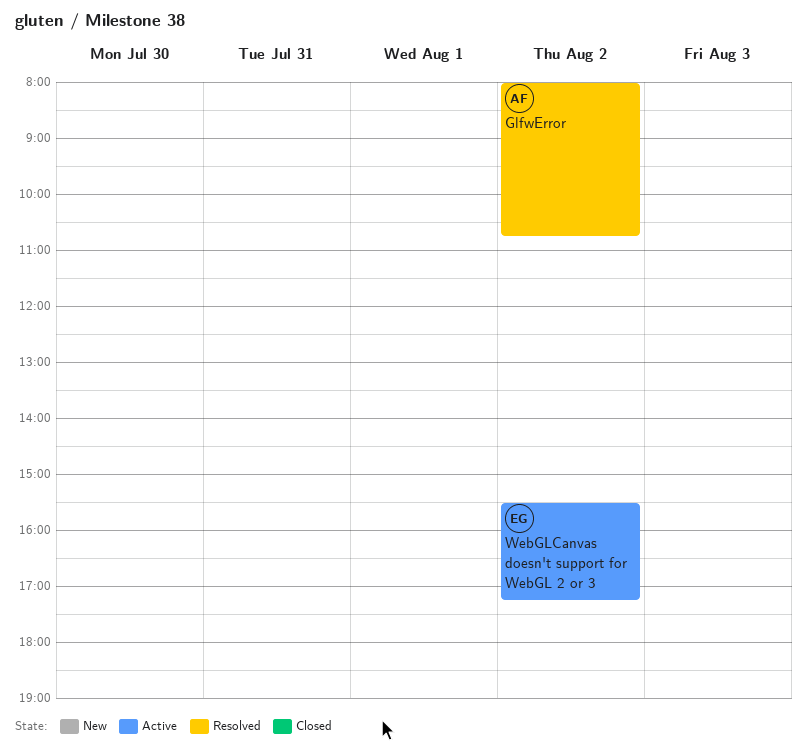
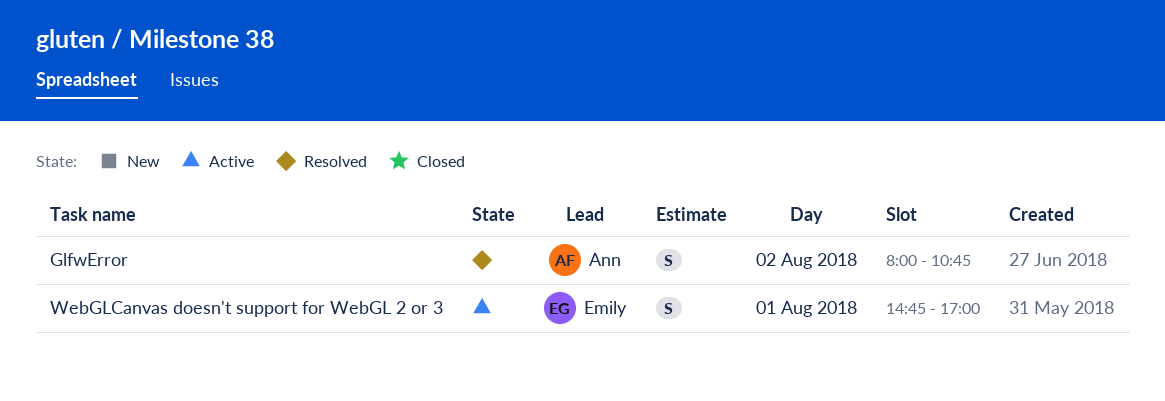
WebGLCanvas doesn't support for WebGL 2 or 3, day: Aug 2 -> Aug 1
WebGLCanvas doesn't support for WebGL 2 or 3, begins: 15:30 -> 14:45
WebGLCanvas doesn't support for WebGL 2 or 3, ends: 17:15 -> 17:00

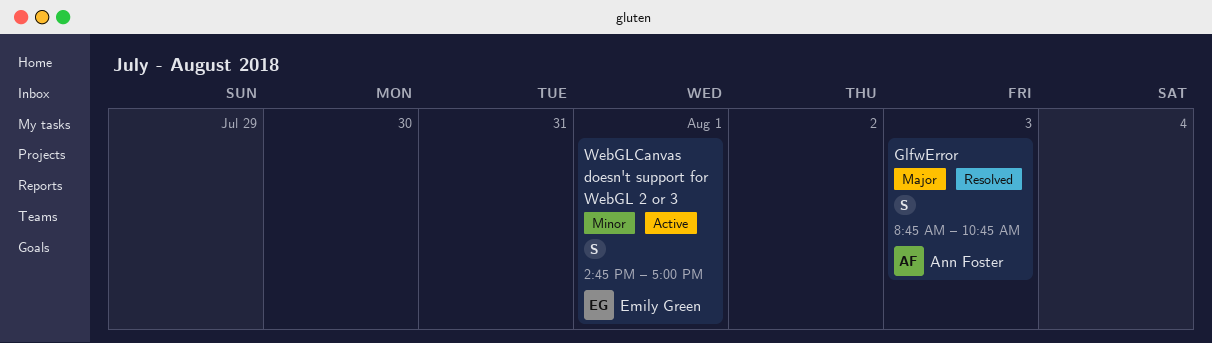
GlfwError, day: Aug 2 -> Aug 3
GlfwError, begins: 08:00 -> 08:45

